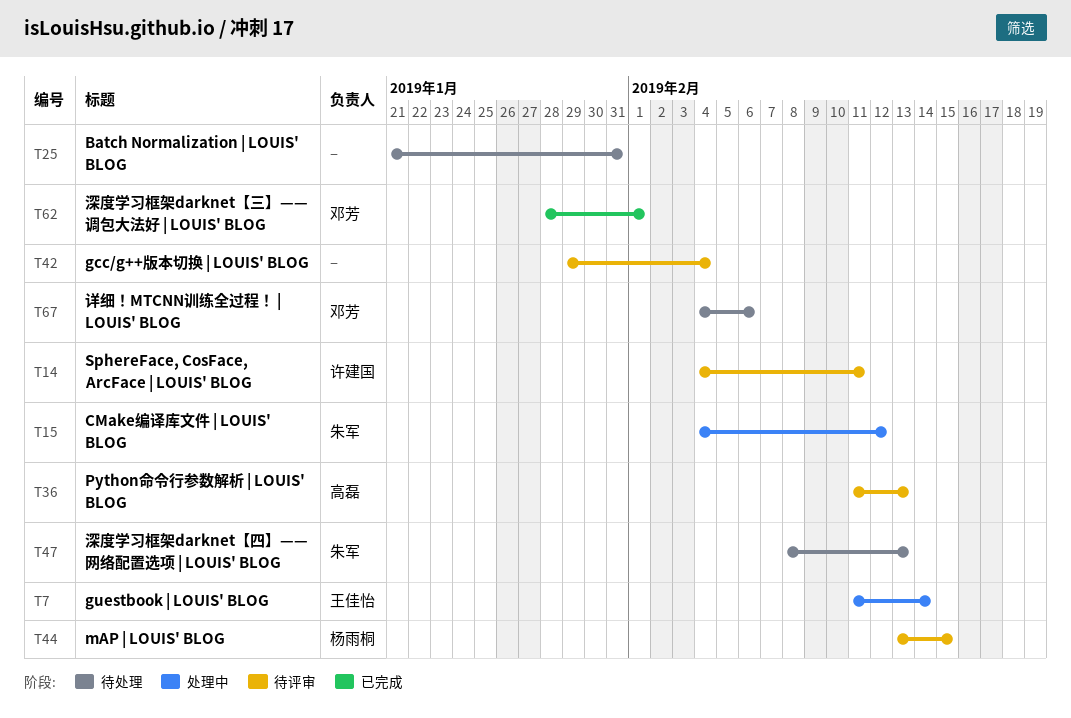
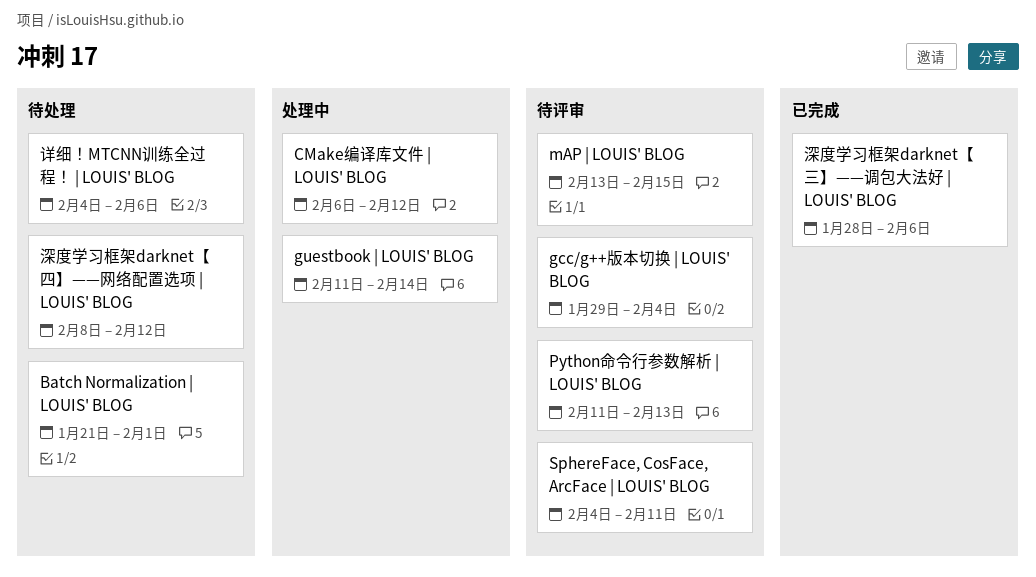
Batch Normalization | LOUIS' BLOG, due: Jan 31 -> Feb 1
CMake编译库文件 | LOUIS' BLOG, start: Feb 4 -> Feb 6
深度学习框架darknet【三】——调包大法好 | LOUIS' BLOG, due: Feb 1 -> Feb 6
深度学习框架darknet【四】——网络配置选项 | LOUIS' BLOG, due: Feb 13 -> Feb 12

